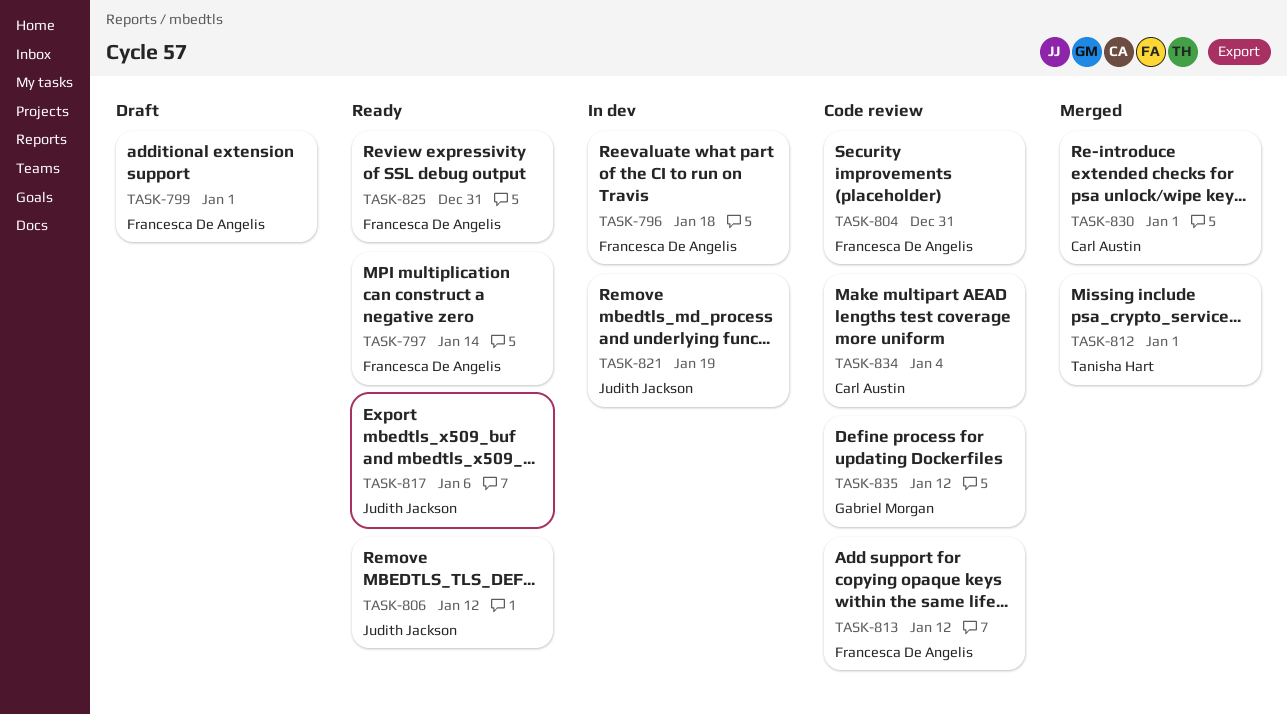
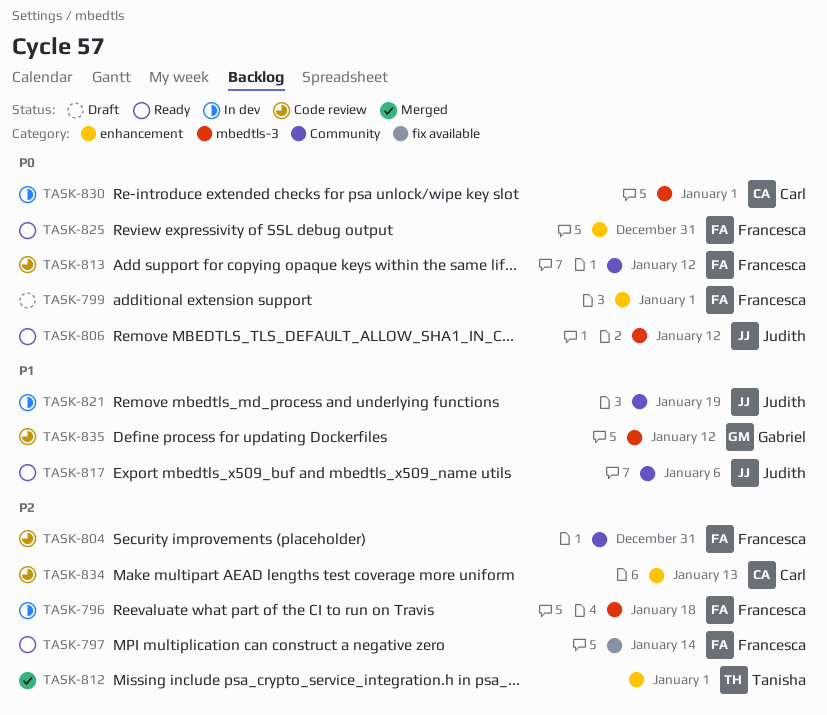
TASK-830, status: Merged -> In dev
TASK-834, due: Jan 4 -> Jan 13

